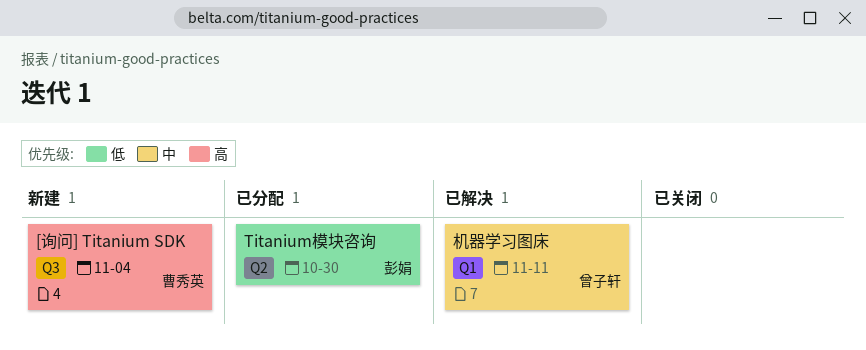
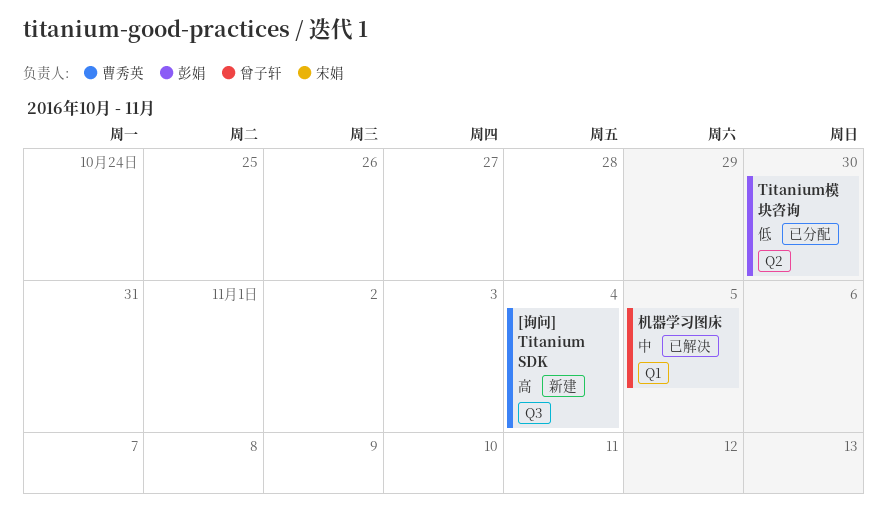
机器学习图床, due: Nov 11 -> Nov 5

